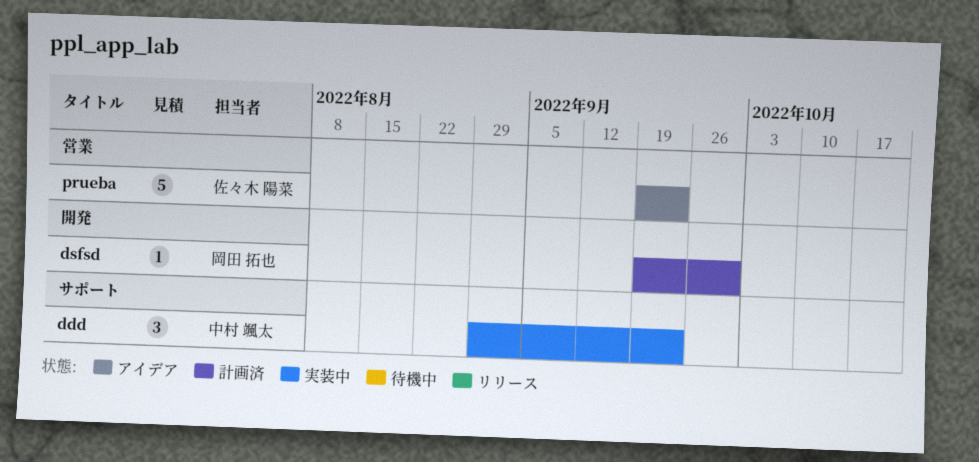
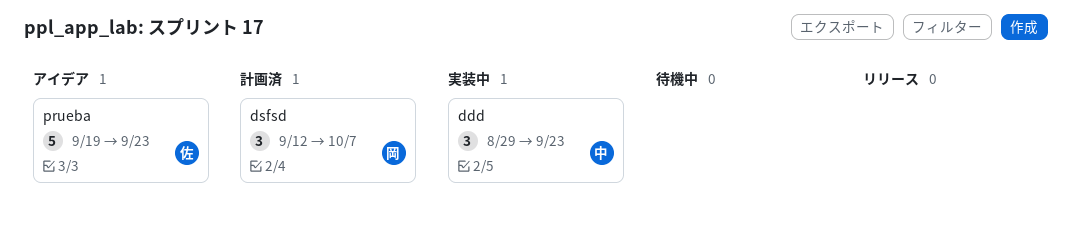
dsfsd, estimate: 1 -> 3
dsfsd, start: Sep 19 -> Sep 12
dsfsd, due: Sep 30 -> Oct 7

